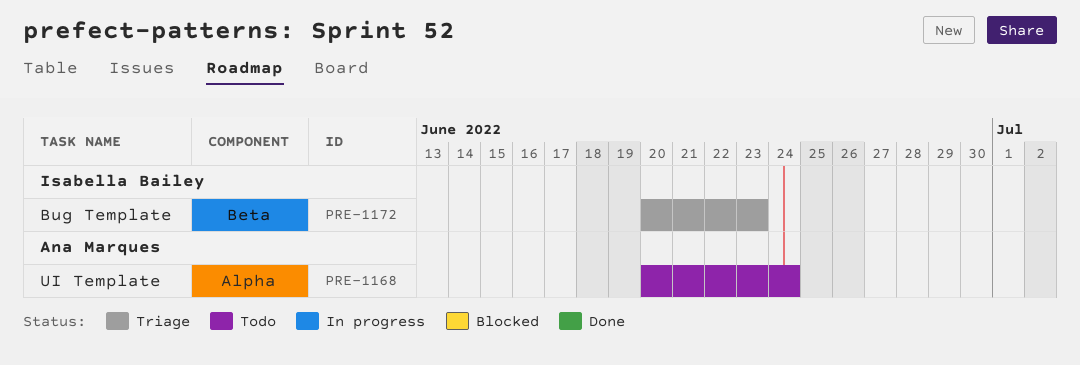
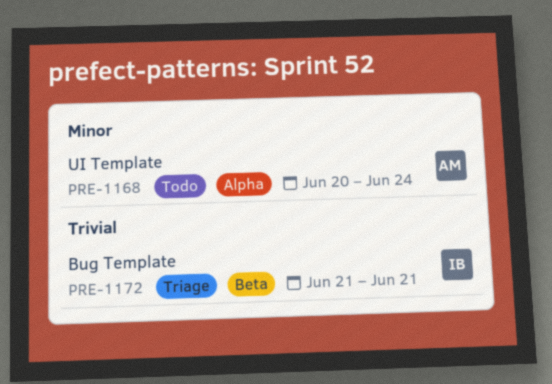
PRE-1172, start: Jun 20 -> Jun 21
PRE-1172, due: Jun 23 -> Jun 21

